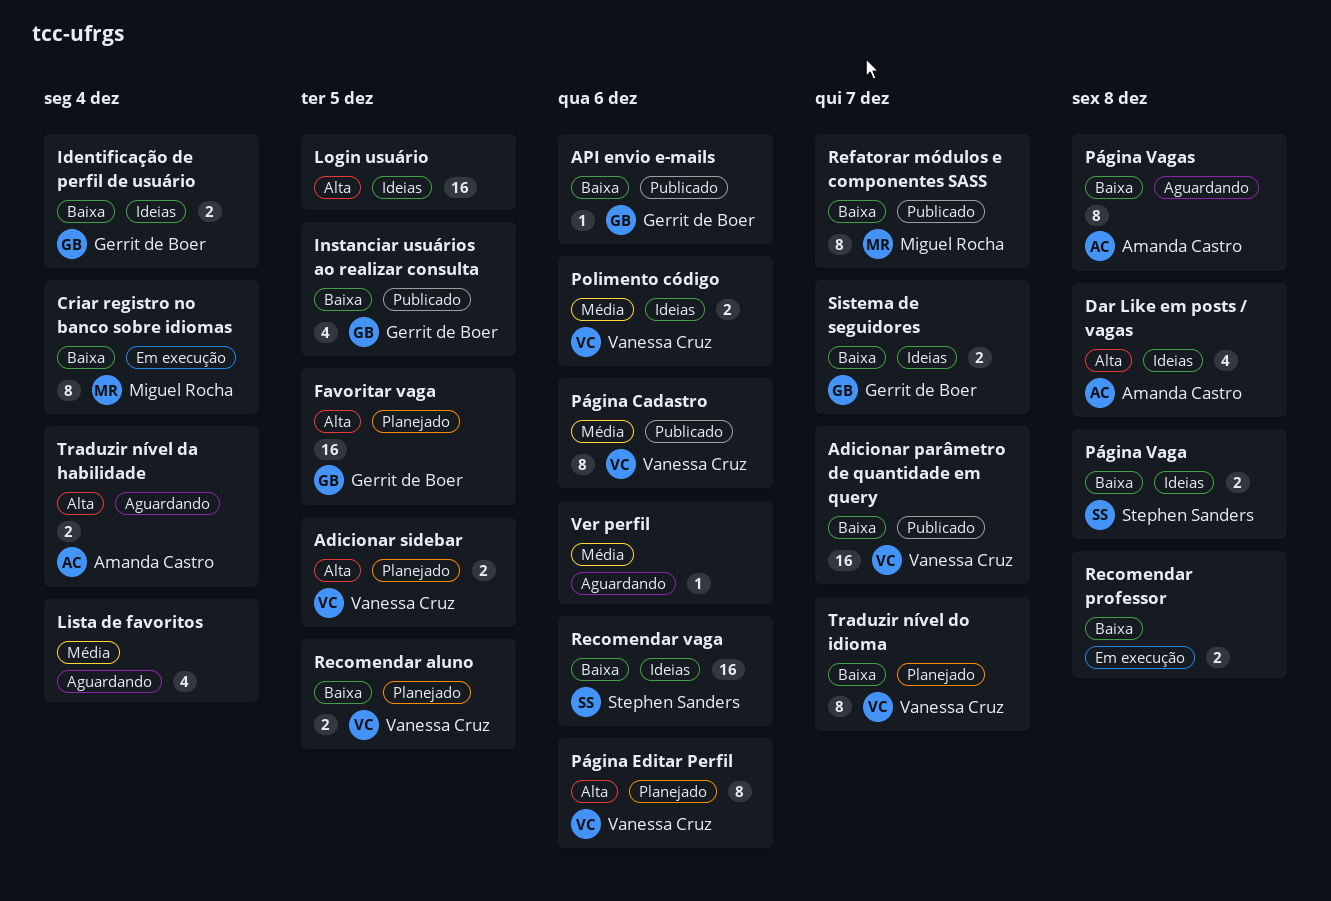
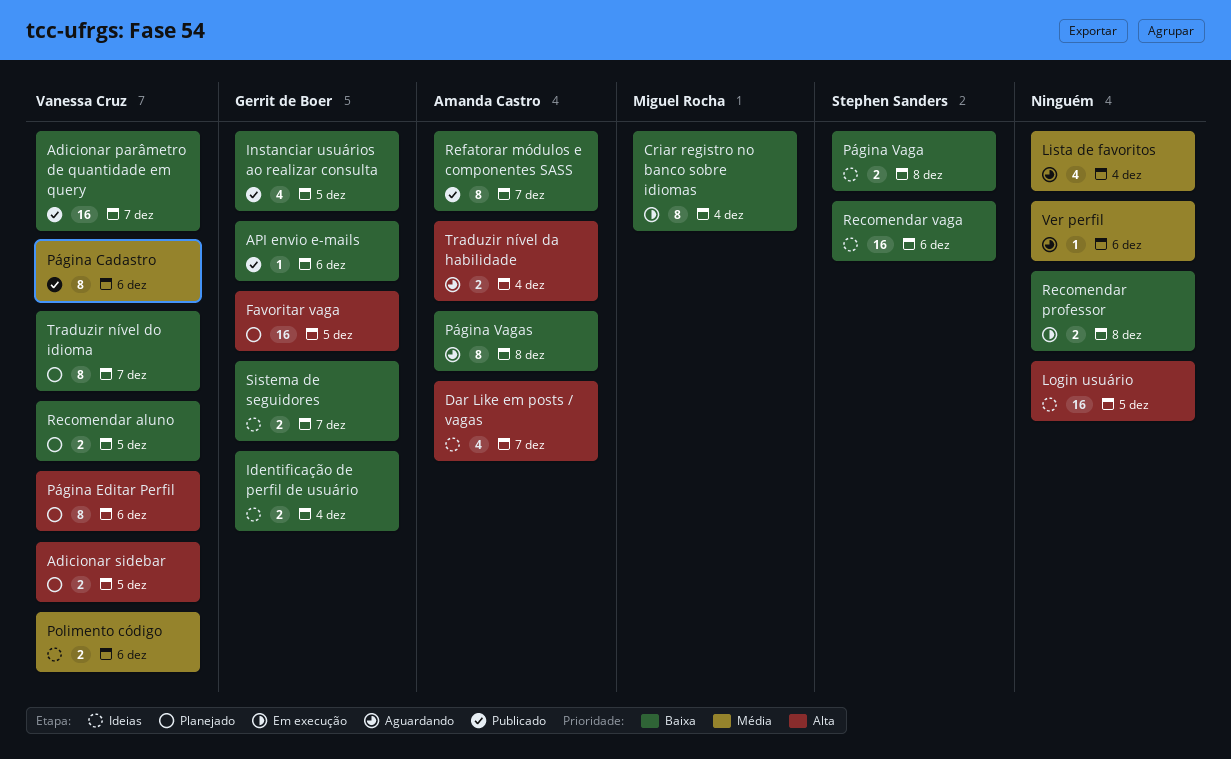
Dar Like em posts / vagas, due: Dec 8 -> Dec 7
Refatorar módulos e componentes SASS, owner: Miguel Rocha -> Amanda Castro

